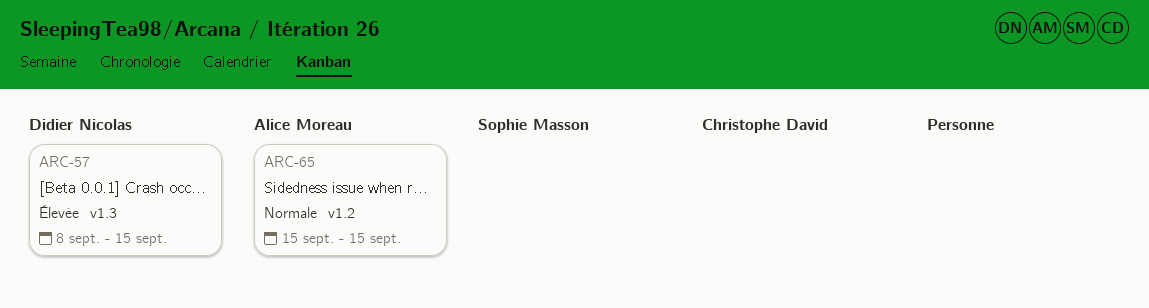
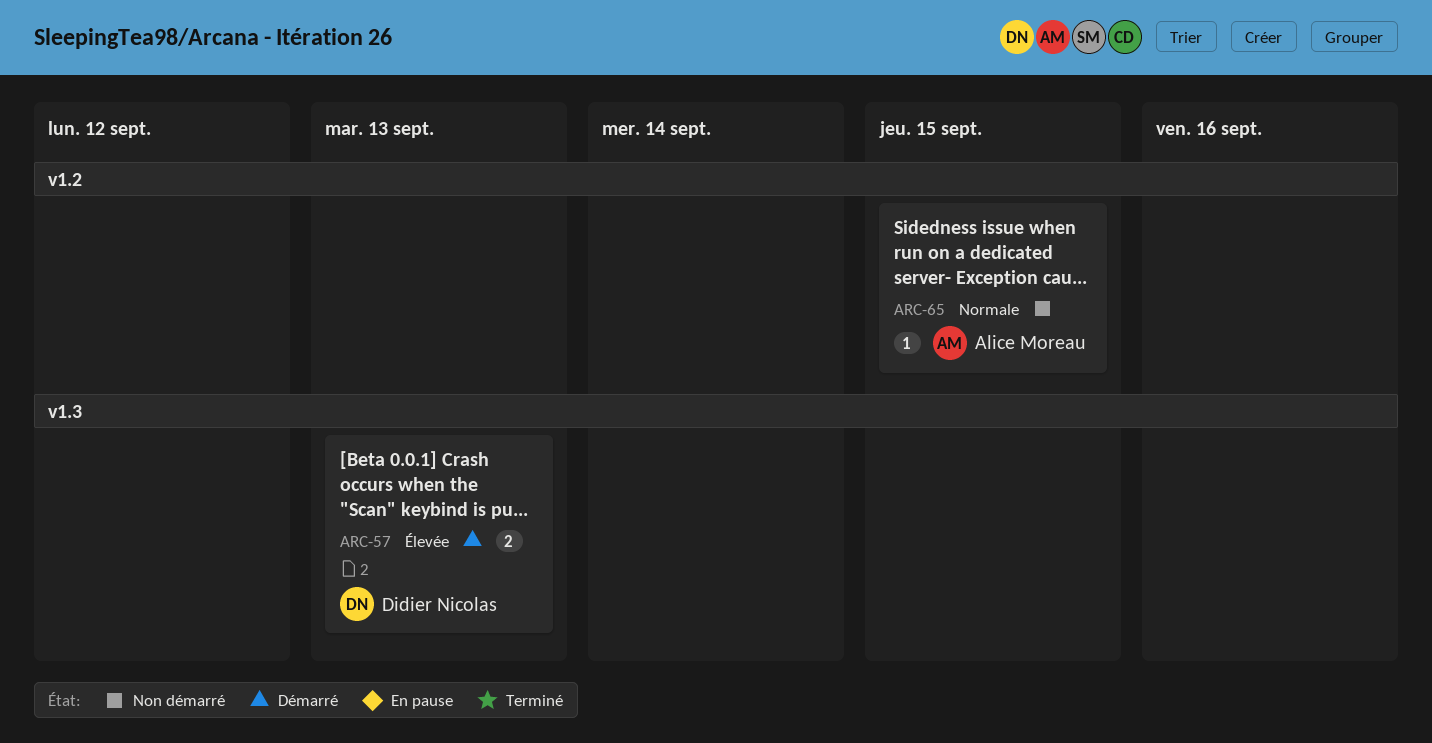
ARC-57, due: Sep 15 -> Sep 13

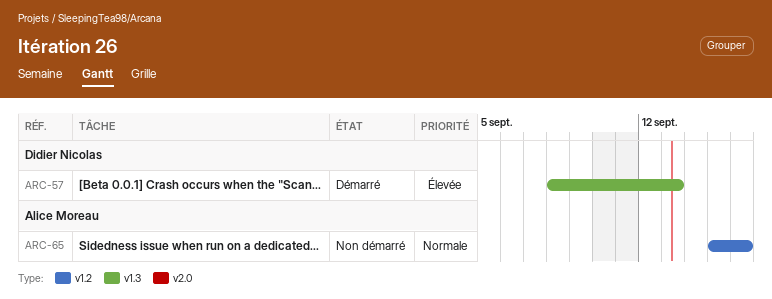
ARC-65, due: Sep 15 -> Sep 16

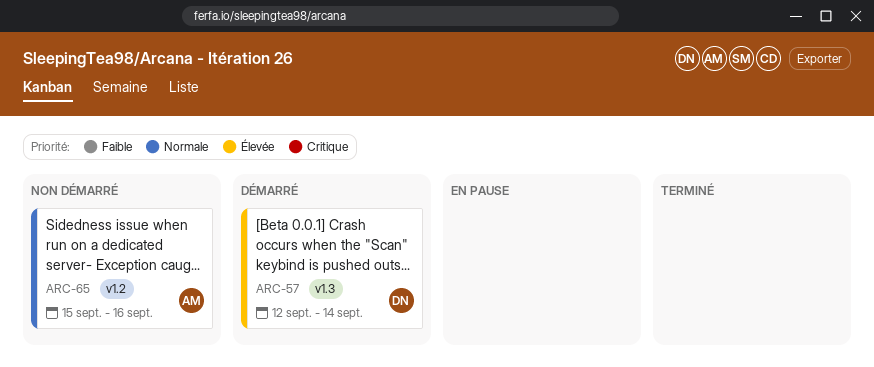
ARC-57, start: Sep 8 -> Sep 12
ARC-57, due: Sep 13 -> Sep 14

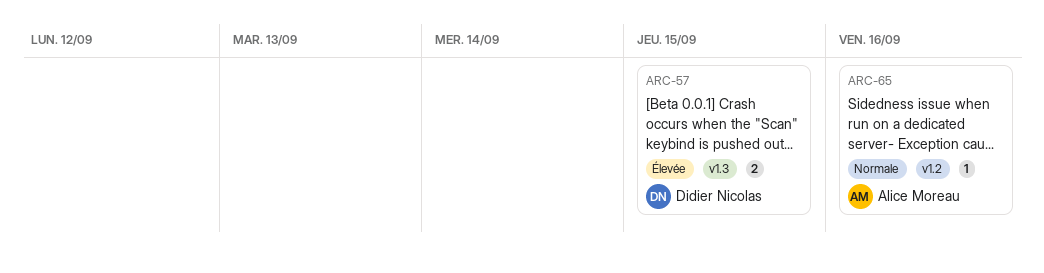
ARC-57, due: Sep 14 -> Sep 15

